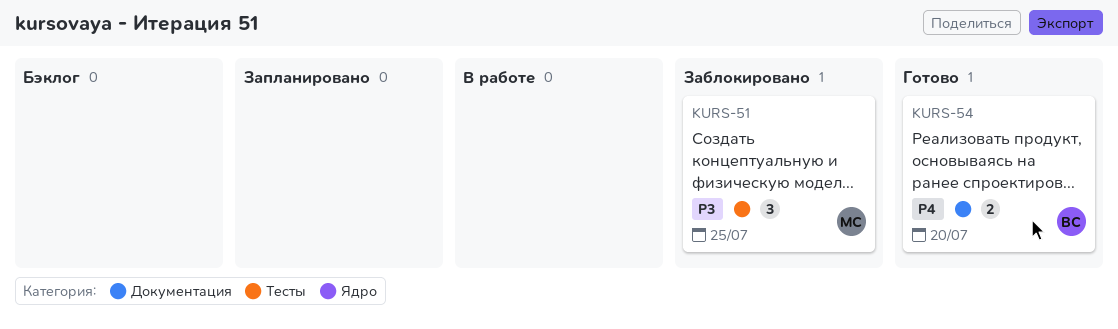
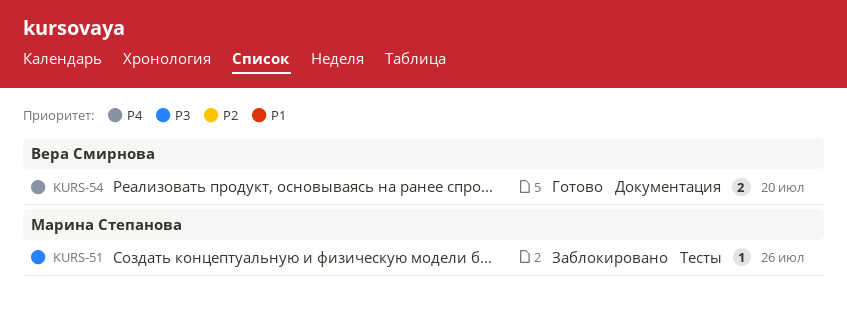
KURS-51, estimate: 3 -> 1
KURS-51, due: Jul 25 -> Jul 26

